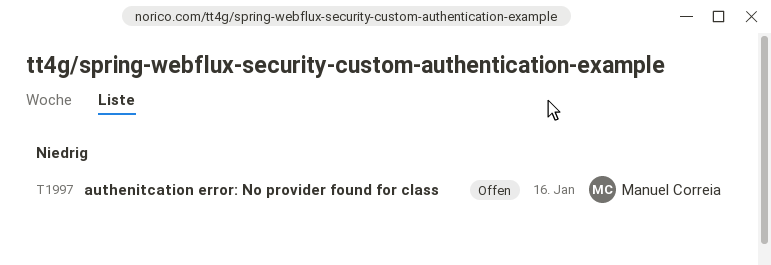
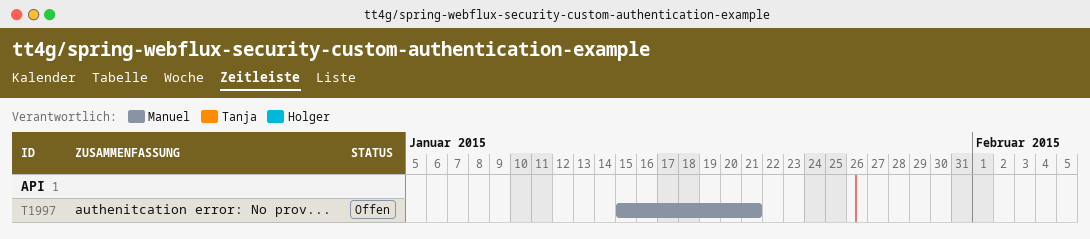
T1997, due: Jan 16 -> Jan 21

